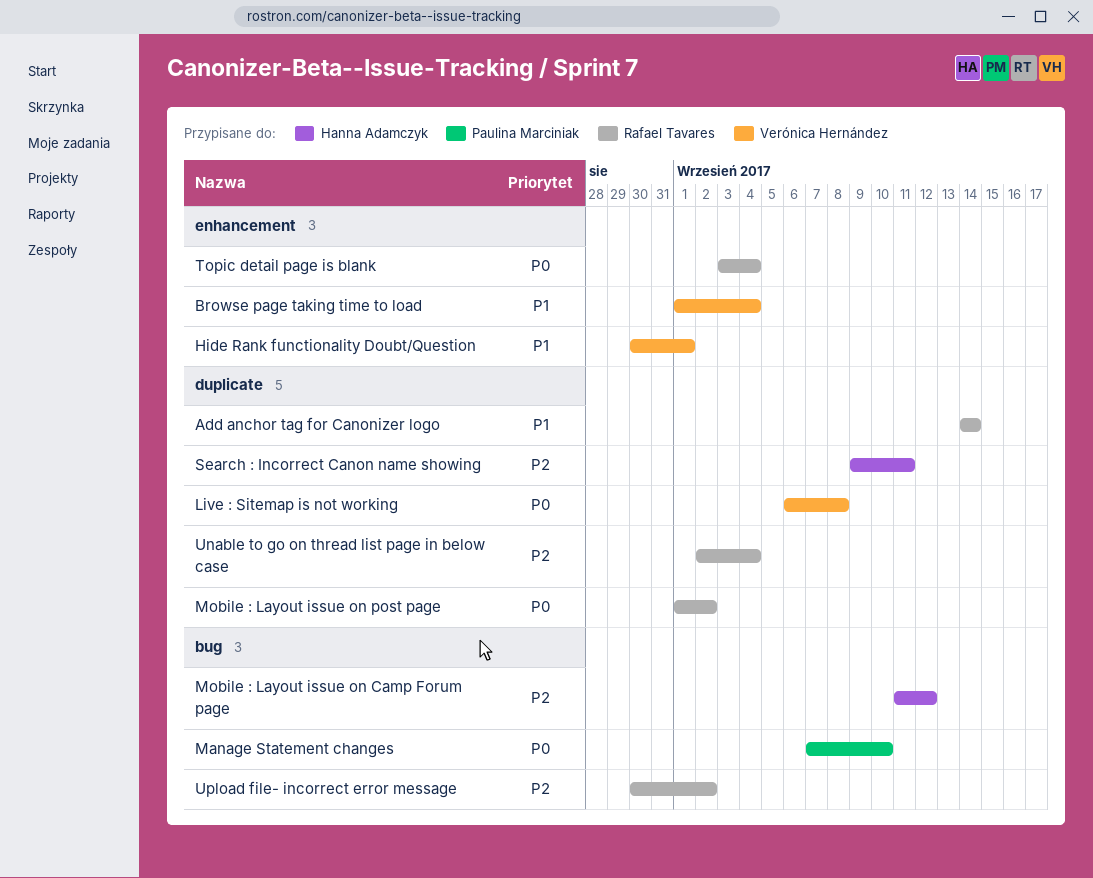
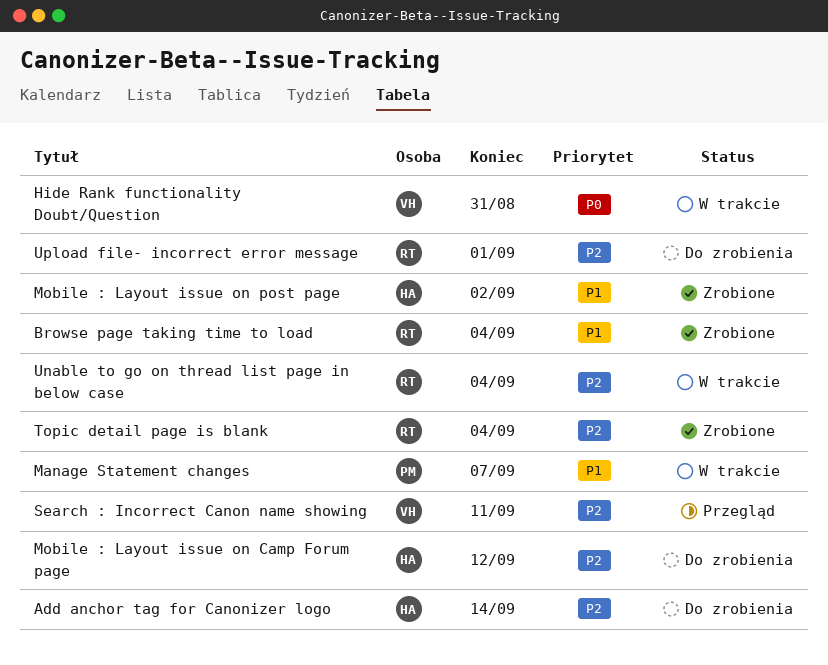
Add anchor tag for Canonizer logo, owner: Rafael Tavares -> Hanna Adamczyk
Add anchor tag for Canonizer logo, priority: P1 -> P2
Browse page taking time to load, owner: Verónica Hernández -> Rafael Tavares
Hide Rank functionality Doubt/Question, priority: P1 -> P0
Hide Rank functionality Doubt/Question, due: Sep 1 -> Aug 31
Live : Sitemap is not working: present -> none
Manage Statement changes, priority: P0 -> P1
Manage Statement changes, due: Sep 10 -> Sep 7
Mobile : Layout issue on post page, owner: Rafael Tavares -> Hanna Adamczyk
Mobile : Layout issue on post page, priority: P0 -> P1
Search : Incorrect Canon name showing, owner: Hanna Adamczyk -> Verónica Hernández
Topic detail page is blank, priority: P0 -> P2
Upload file- incorrect error message, due: Sep 2 -> Sep 1

